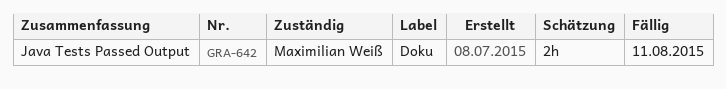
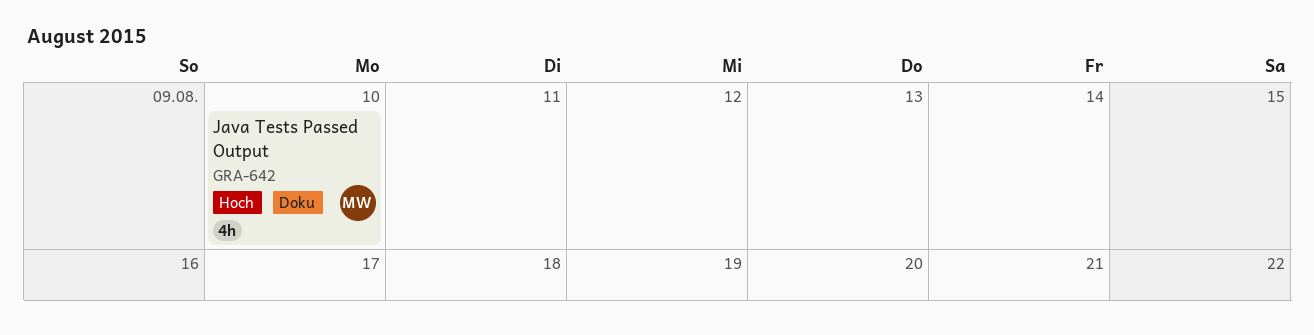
GRA-642, estimate: 2h -> 4h
GRA-642, due: Aug 11 -> Aug 10

